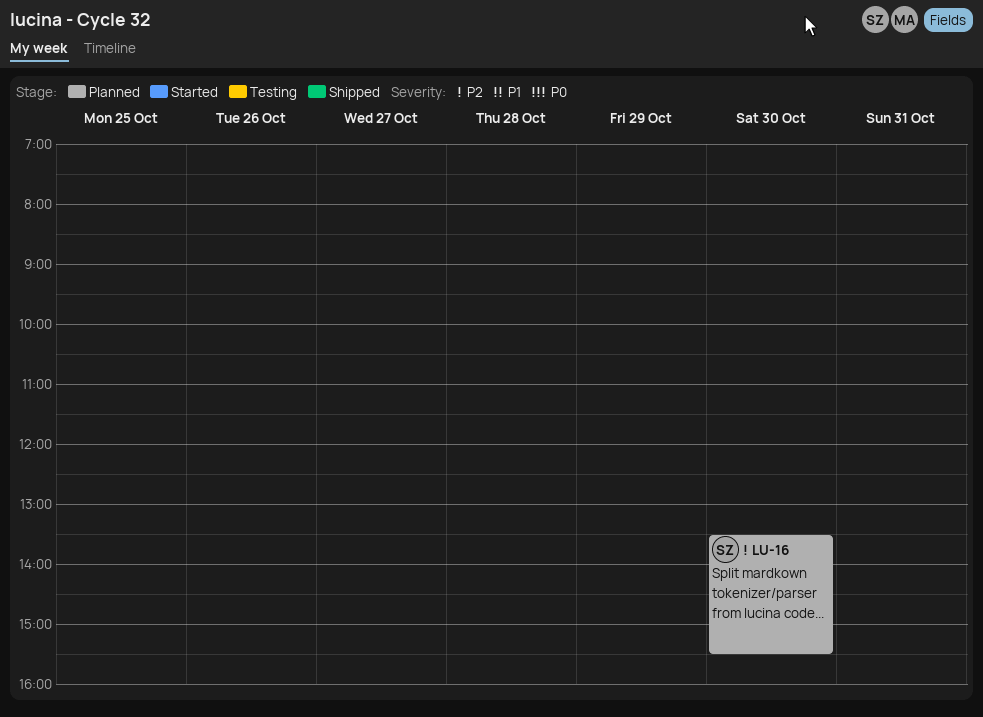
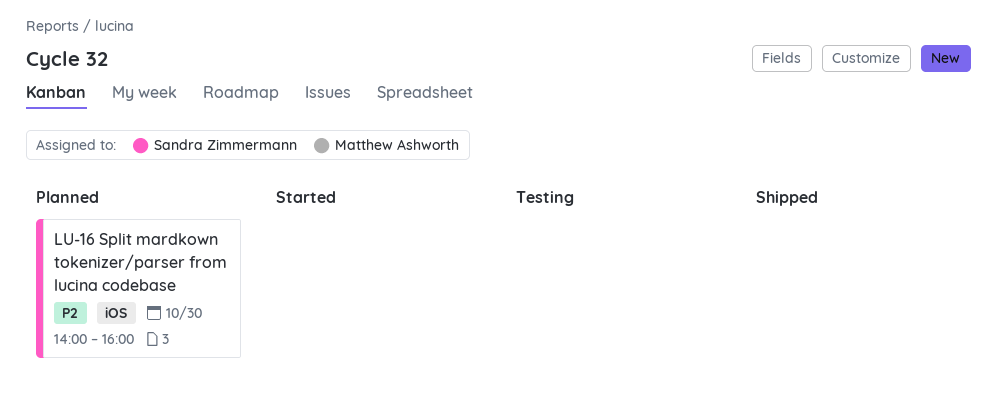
LU-16, begins: 13:30 -> 14:00
LU-16, ends: 15:30 -> 16:00

